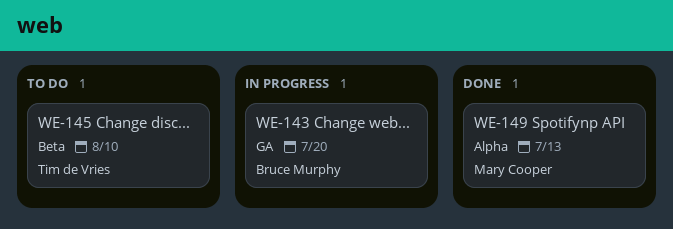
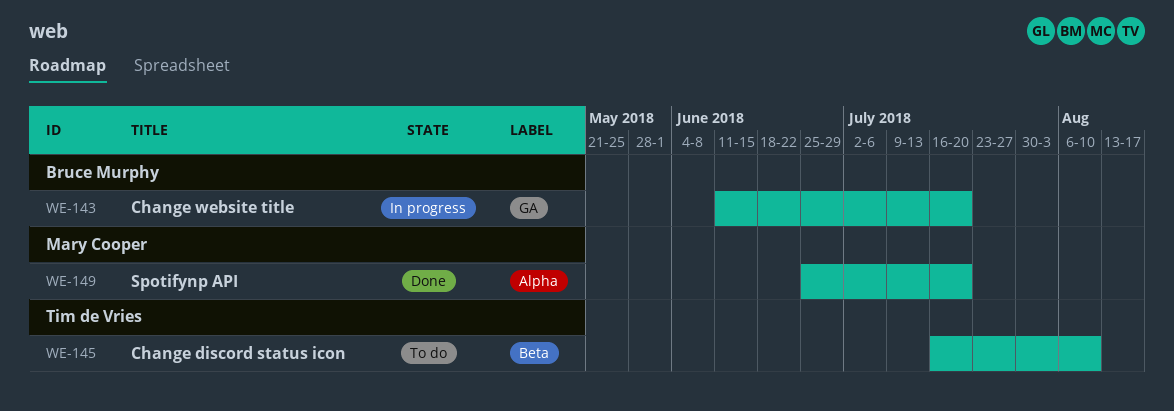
WE-149, due: Jul 13 -> Jul 20

